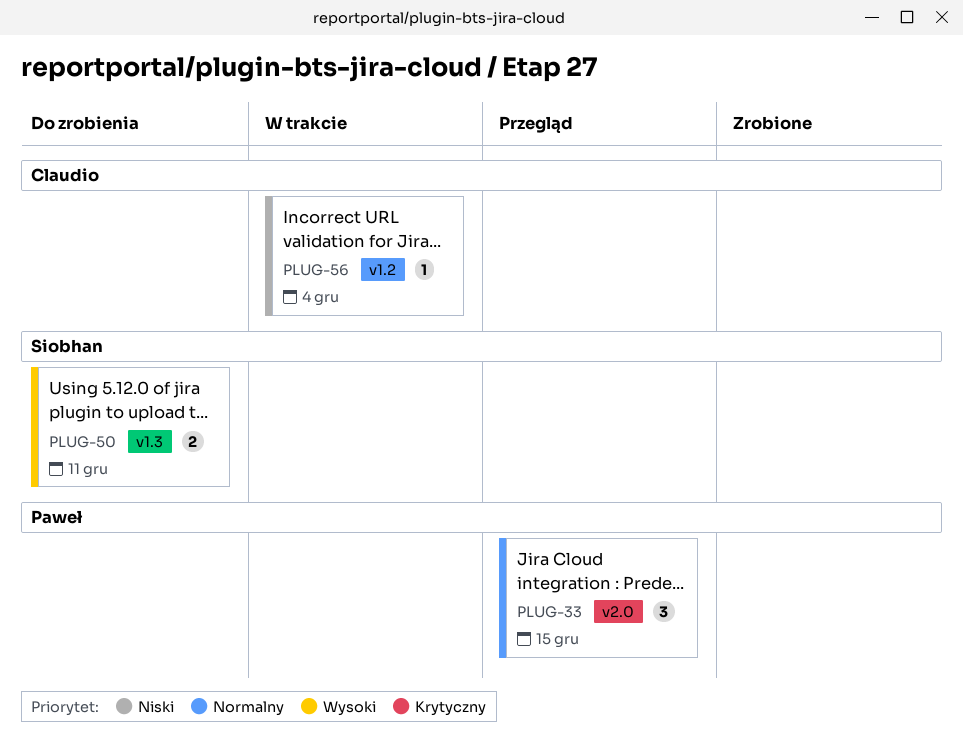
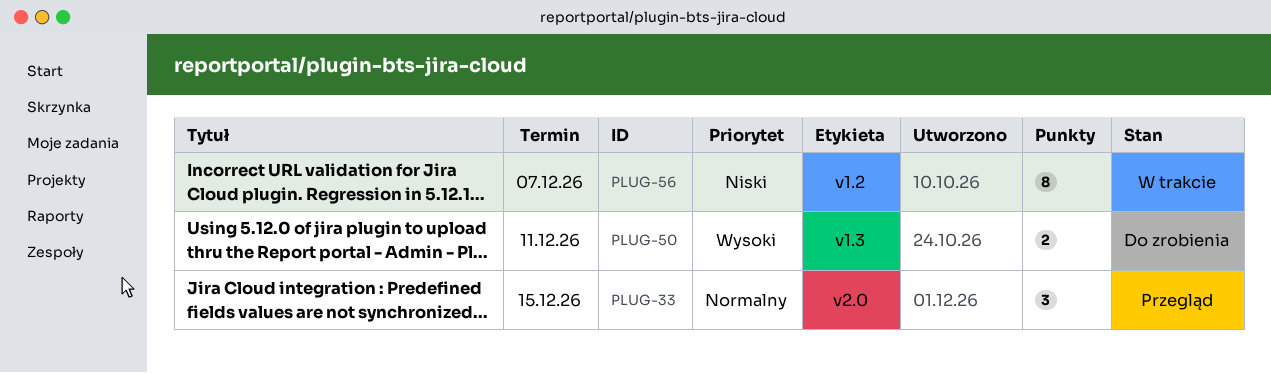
PLUG-56, estimate: 1 -> 8
PLUG-56, due: Dec 4 -> Dec 7

